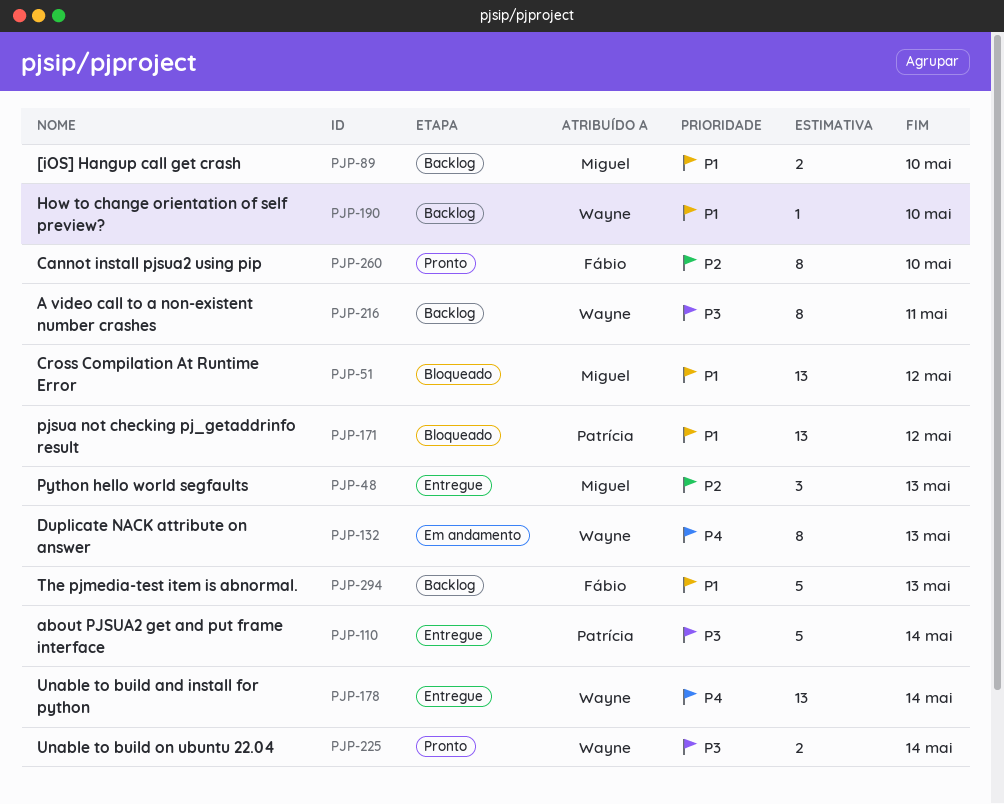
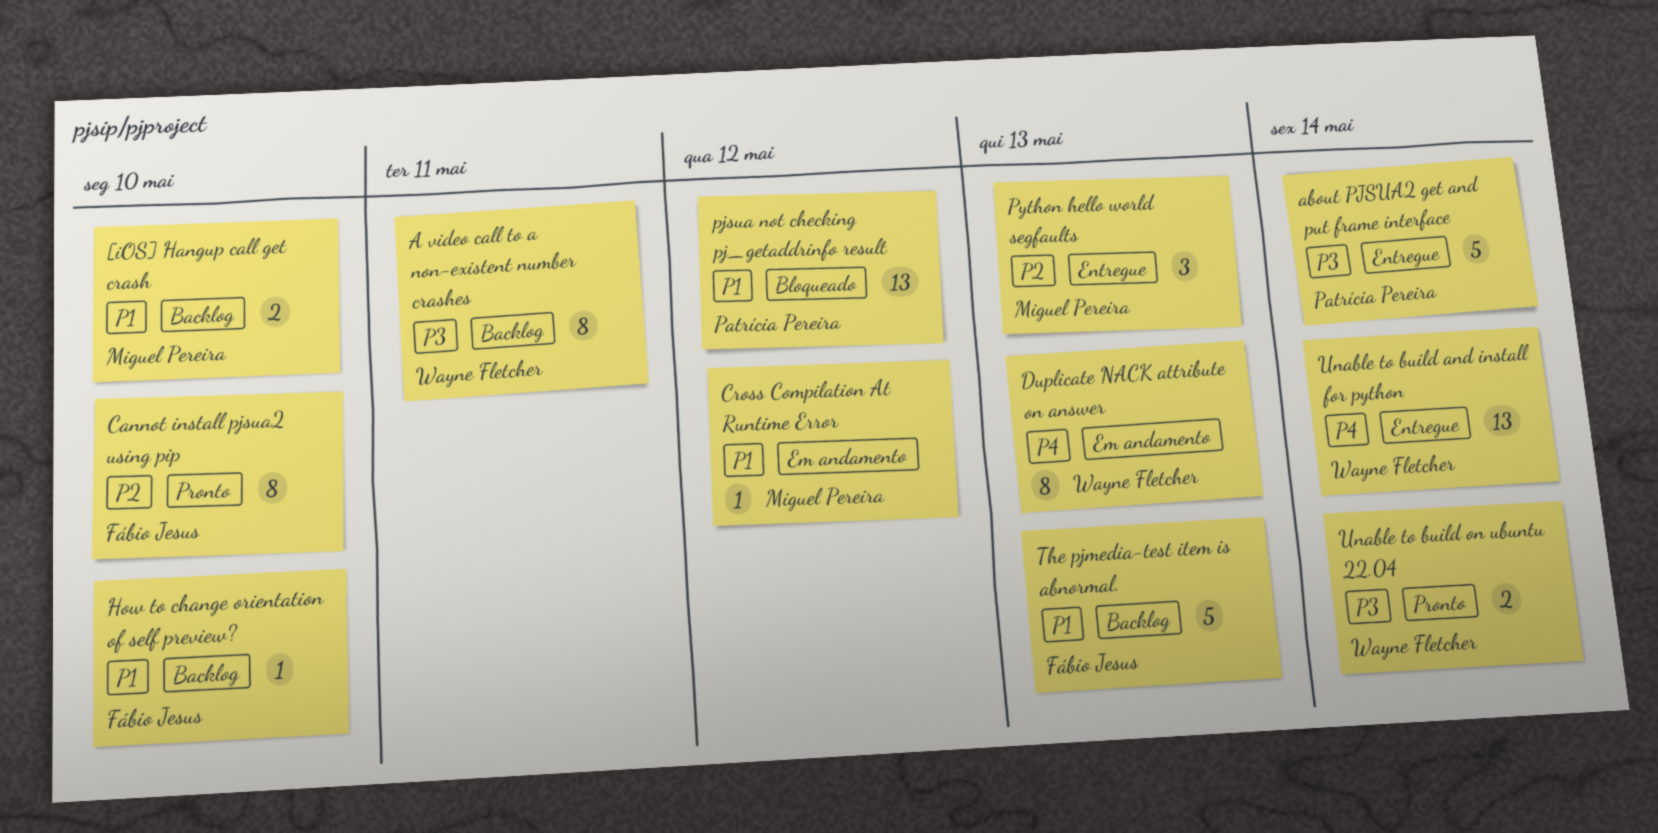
Cross Compilation At Runtime Error, status: Bloqueado -> Em andamento
Cross Compilation At Runtime Error, estimate: 13 -> 1
How to change orientation of self preview?, owner: Wayne Fletcher -> Fábio Jesus

